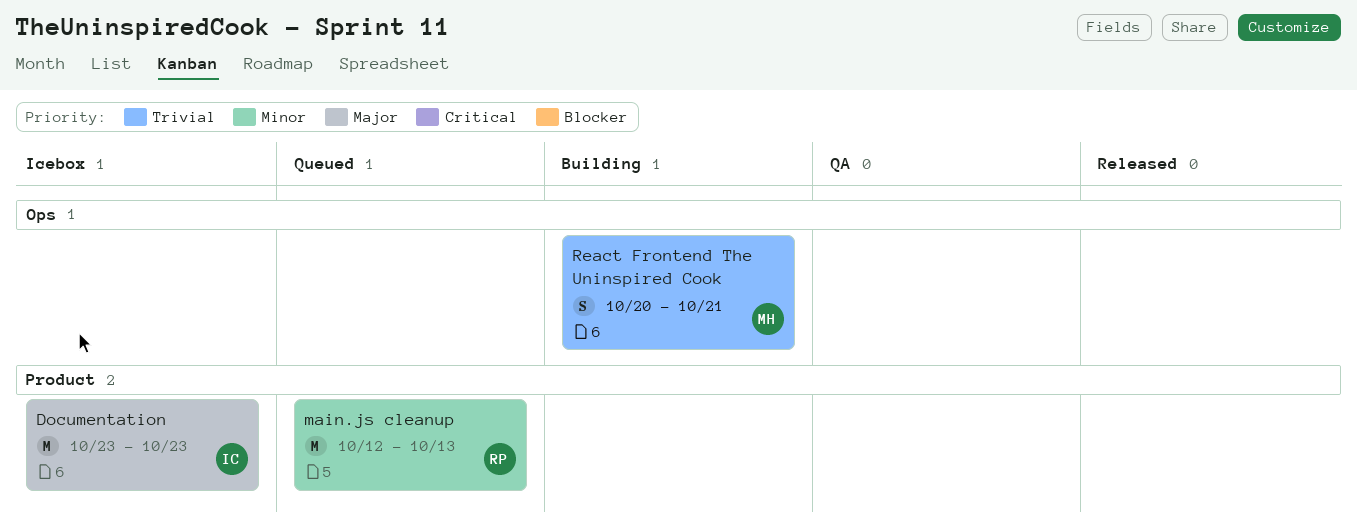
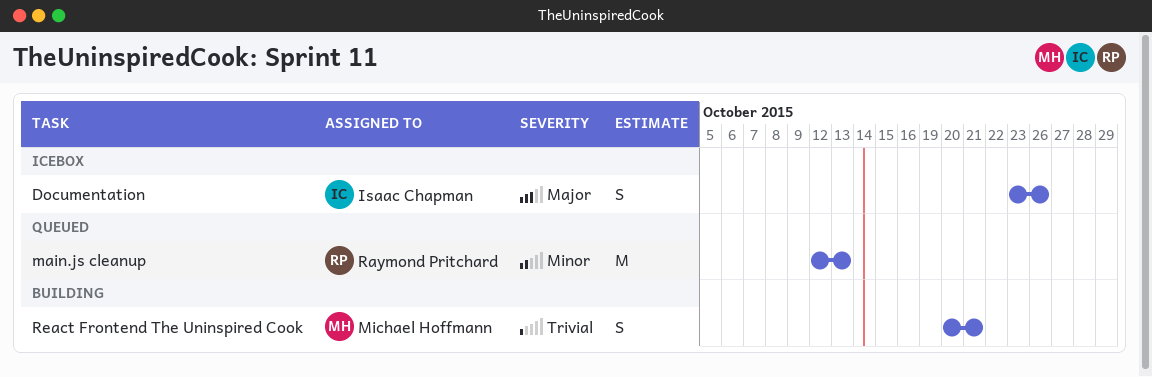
Documentation, estimate: M -> S
Documentation, due: Oct 23 -> Oct 26

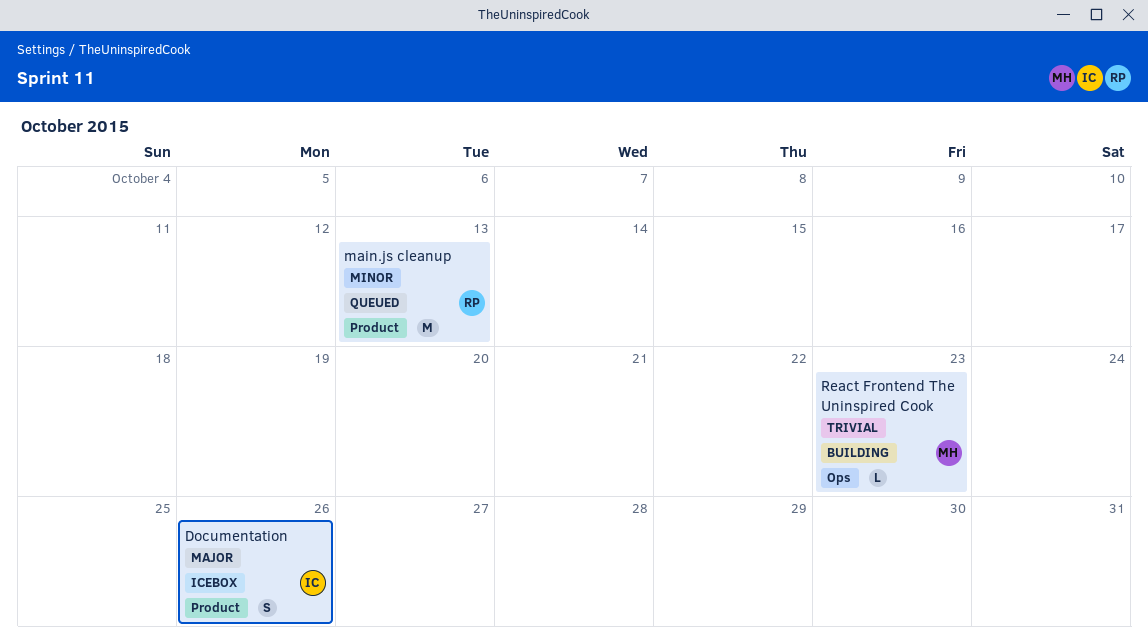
React Frontend The Uninspired Cook, estimate: S -> L
React Frontend The Uninspired Cook, due: Oct 21 -> Oct 23

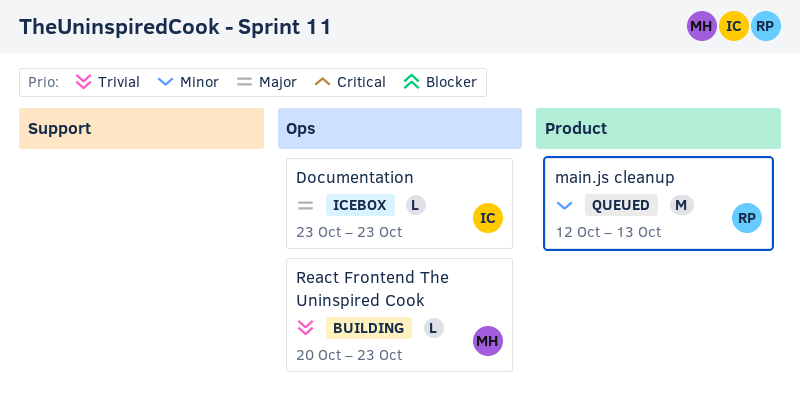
Documentation, label: Product -> Ops
Documentation, estimate: S -> L
Documentation, due: Oct 26 -> Oct 23

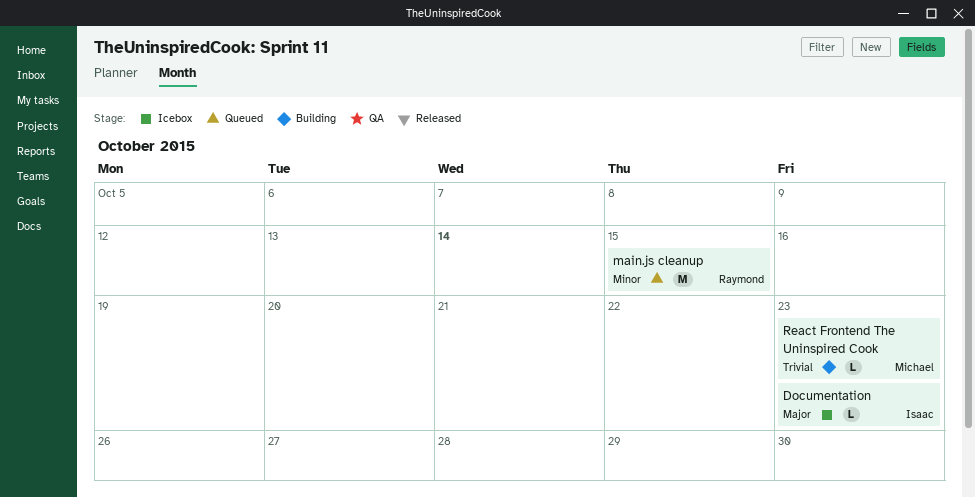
main.js cleanup, due: Oct 13 -> Oct 15

